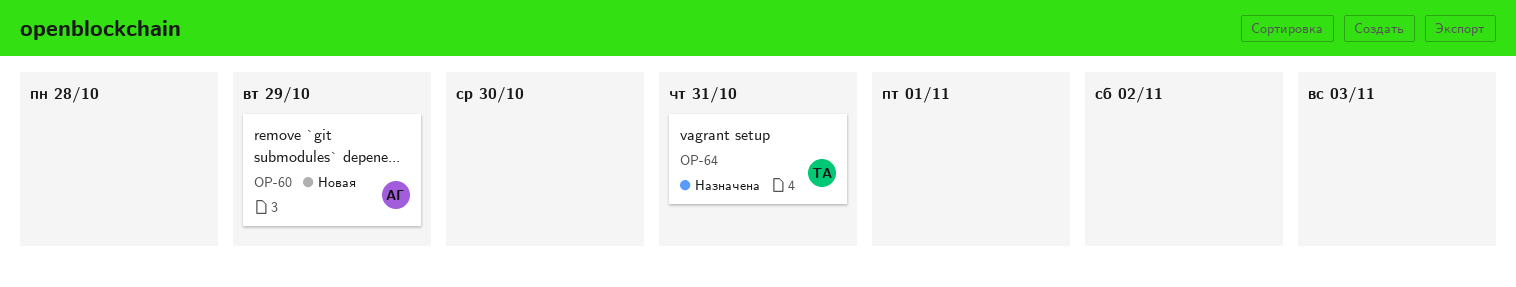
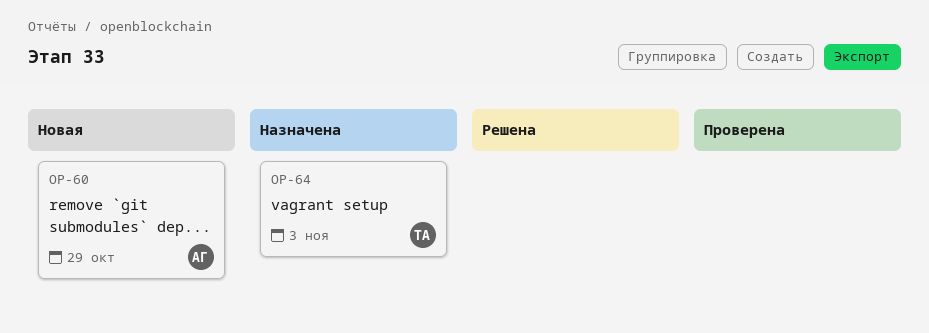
OP-64, due: Oct 31 -> Nov 3

